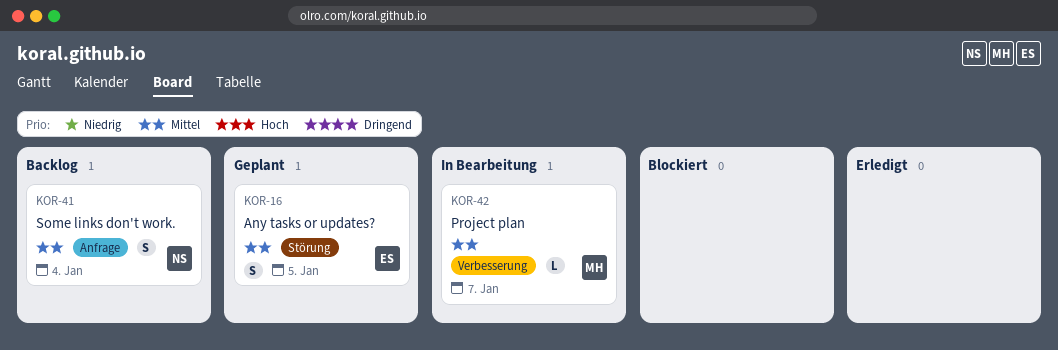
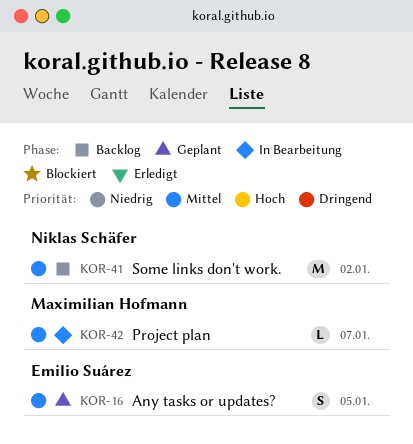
KOR-41, estimate: S -> M
KOR-41, due: Jan 4 -> Jan 2

